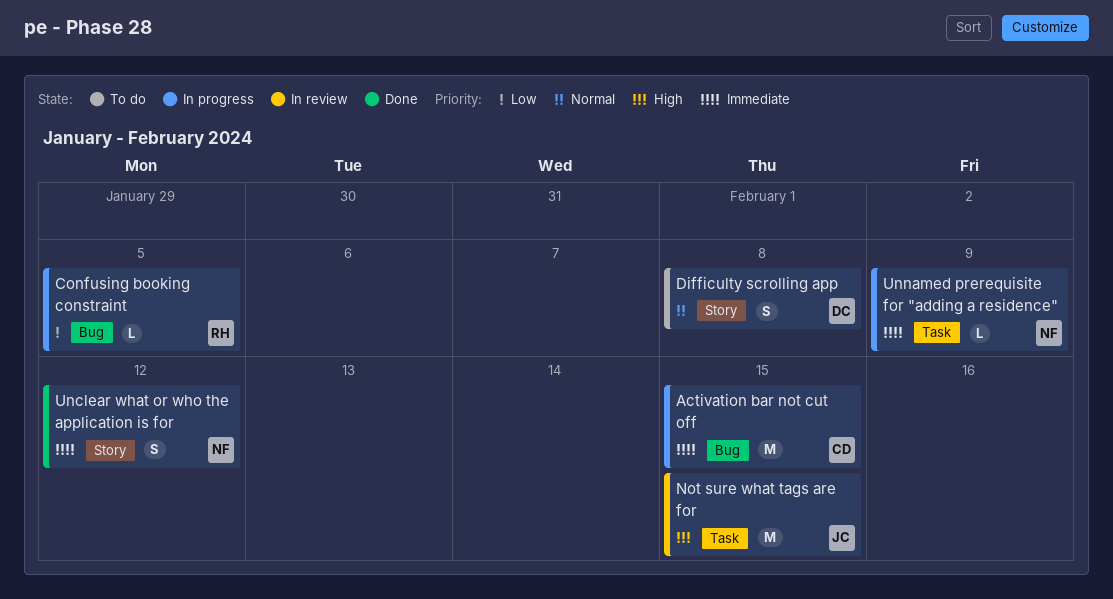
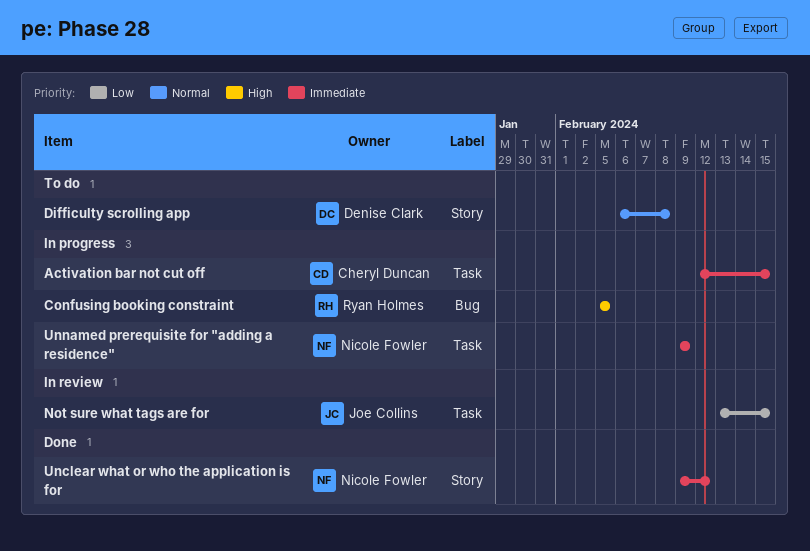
Activation bar not cut off, label: Bug -> Task
Confusing booking constraint, priority: Low -> High
Not sure what tags are for, priority: High -> Low

